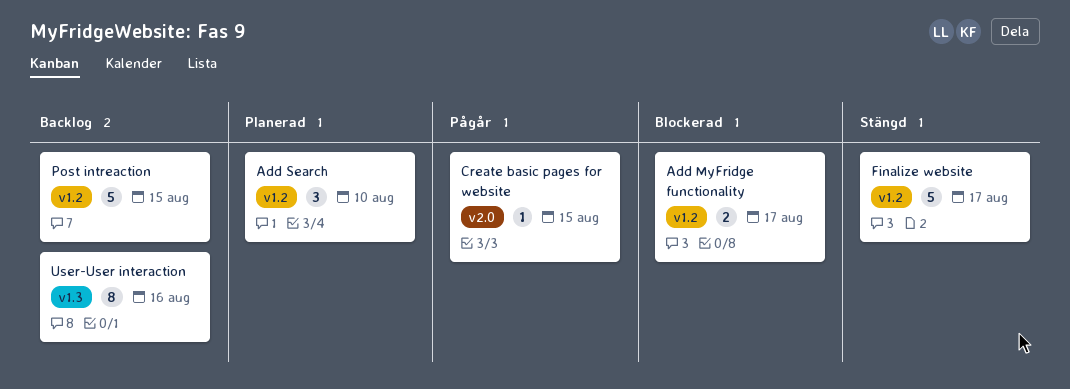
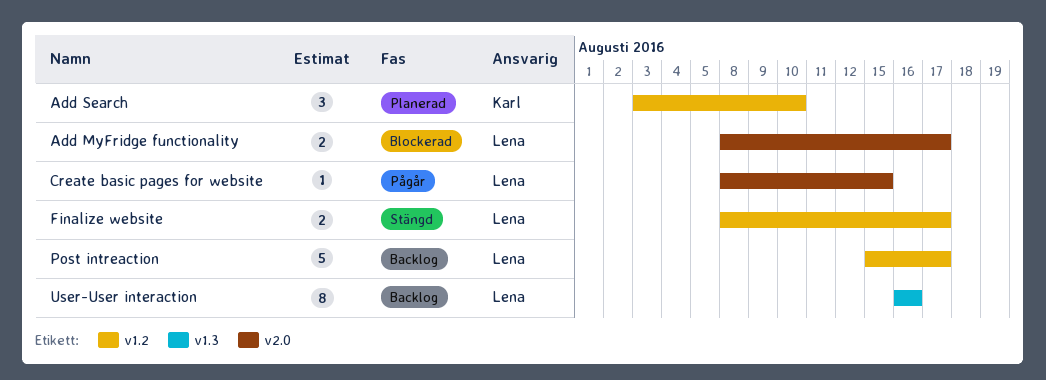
Add MyFridge functionality, label: v1.2 -> v2.0
Finalize website, estimate: 5 -> 2
Post intreaction, due: Aug 15 -> Aug 17

